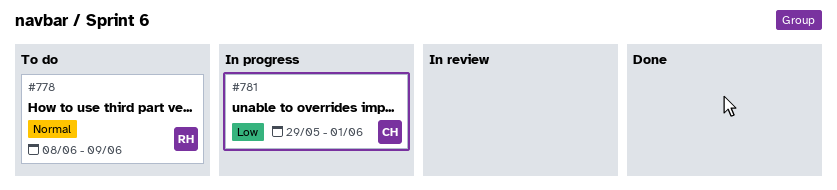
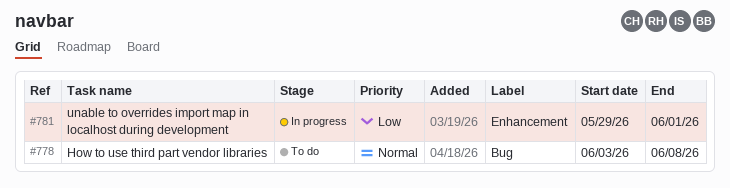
#778, start: Jun 8 -> Jun 3
#778, due: Jun 9 -> Jun 8

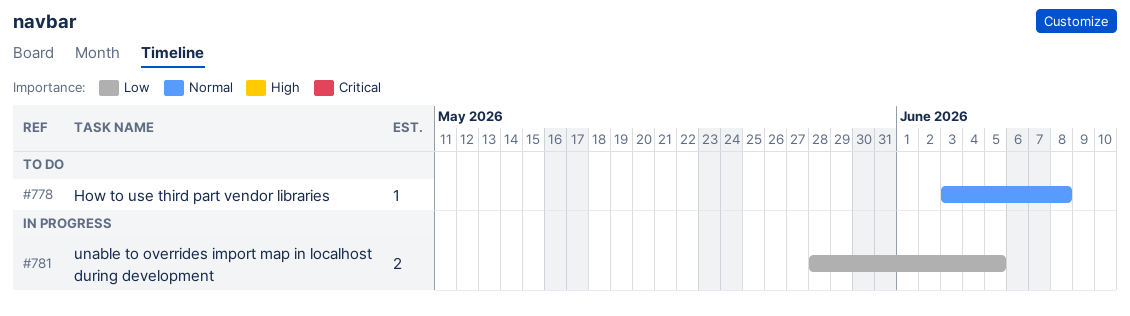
#781, start: May 29 -> May 28
#781, due: Jun 1 -> Jun 5

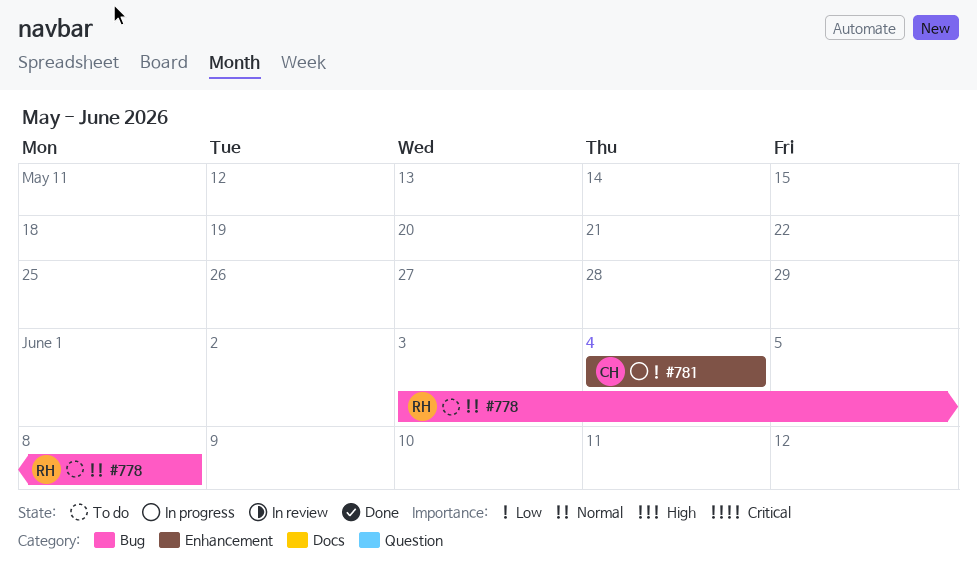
#781, start: May 28 -> Jun 4
#781, due: Jun 5 -> Jun 4

